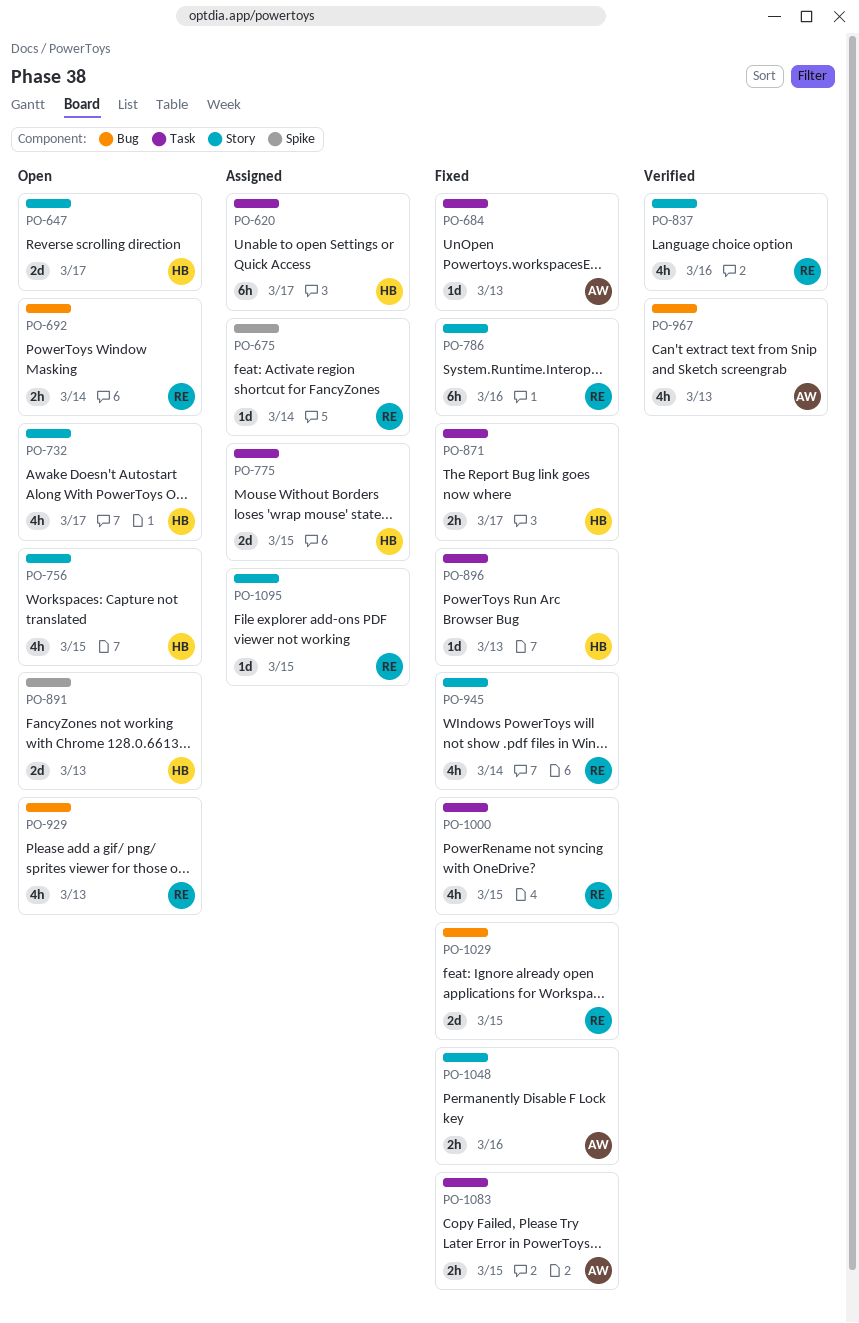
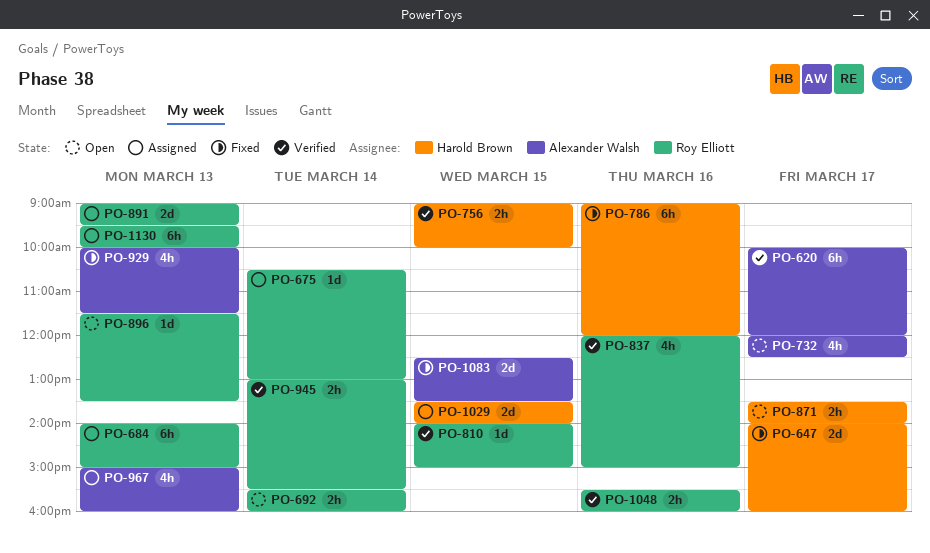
PO-620, status: Assigned -> Verified
PO-620, owner: Harold Brown -> Alexander Walsh
PO-647, status: Open -> Fixed
PO-684, status: Fixed -> Assigned
PO-684, owner: Alexander Walsh -> Roy Elliott
PO-684, estimate: 1d -> 6h
PO-732, owner: Harold Brown -> Alexander Walsh
PO-756, status: Open -> Verified
PO-756, estimate: 4h -> 2h
PO-775: present -> none
PO-786, owner: Roy Elliott -> Harold Brown
PO-810: none -> present
PO-871, status: Fixed -> Open
PO-891, status: Open -> Assigned
PO-891, owner: Harold Brown -> Roy Elliott
PO-896, status: Fixed -> Open
PO-896, owner: Harold Brown -> Roy Elliott
PO-929, status: Open -> Fixed
PO-929, owner: Roy Elliott -> Alexander Walsh
PO-945, status: Fixed -> Verified
PO-945, estimate: 4h -> 2h
PO-967, status: Verified -> Assigned
PO-1000: present -> none
PO-1029, status: Fixed -> Assigned
PO-1029, owner: Roy Elliott -> Harold Brown
PO-1048, status: Fixed -> Verified
PO-1048, owner: Alexander Walsh -> Roy Elliott
PO-1083, estimate: 2h -> 2d
PO-1095: present -> none
PO-1130: none -> present

